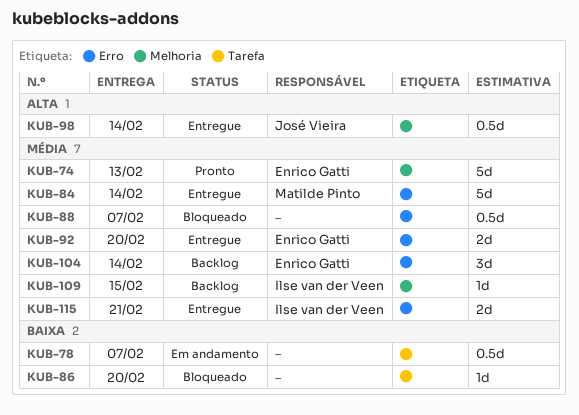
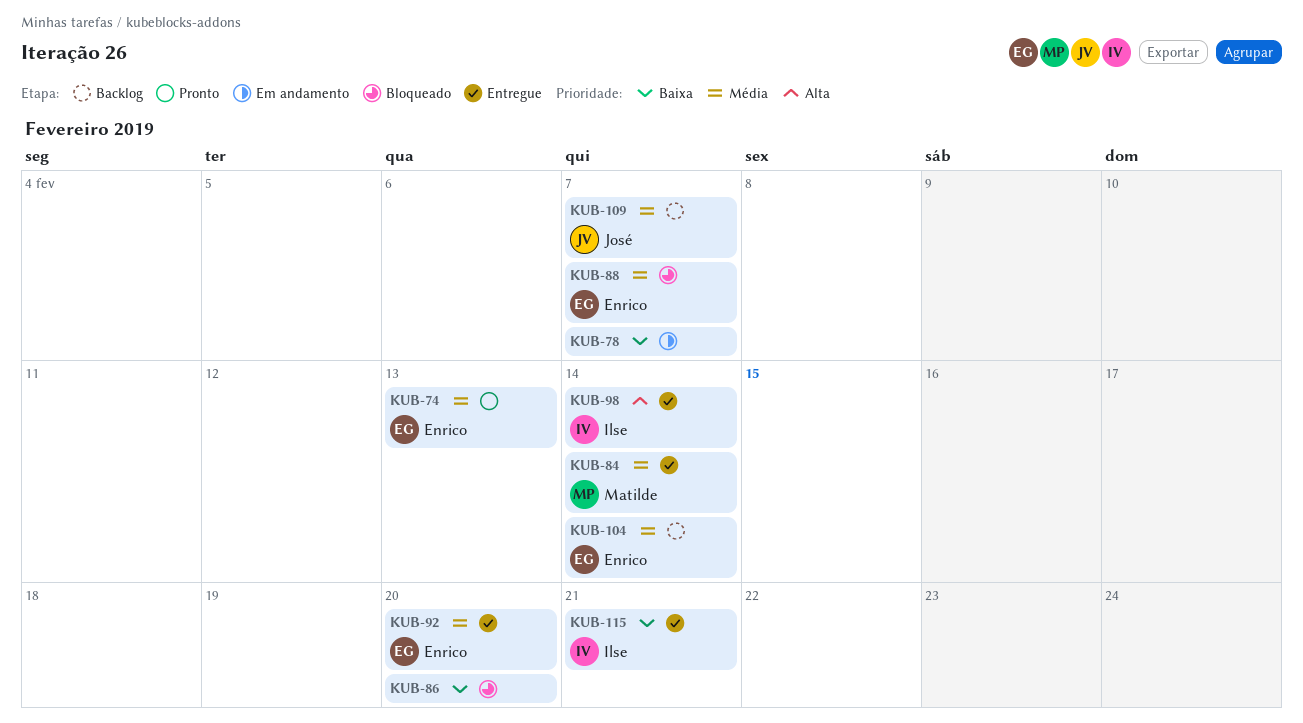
KUB-88, owner: none -> Enrico Gatti
KUB-98, owner: José Vieira -> Ilse van der Veen
KUB-109, owner: Ilse van der Veen -> José Vieira
KUB-109, due: Feb 15 -> Feb 7
KUB-115, priority: Média -> Baixa

